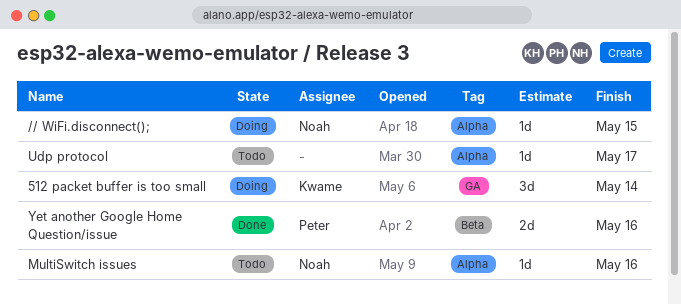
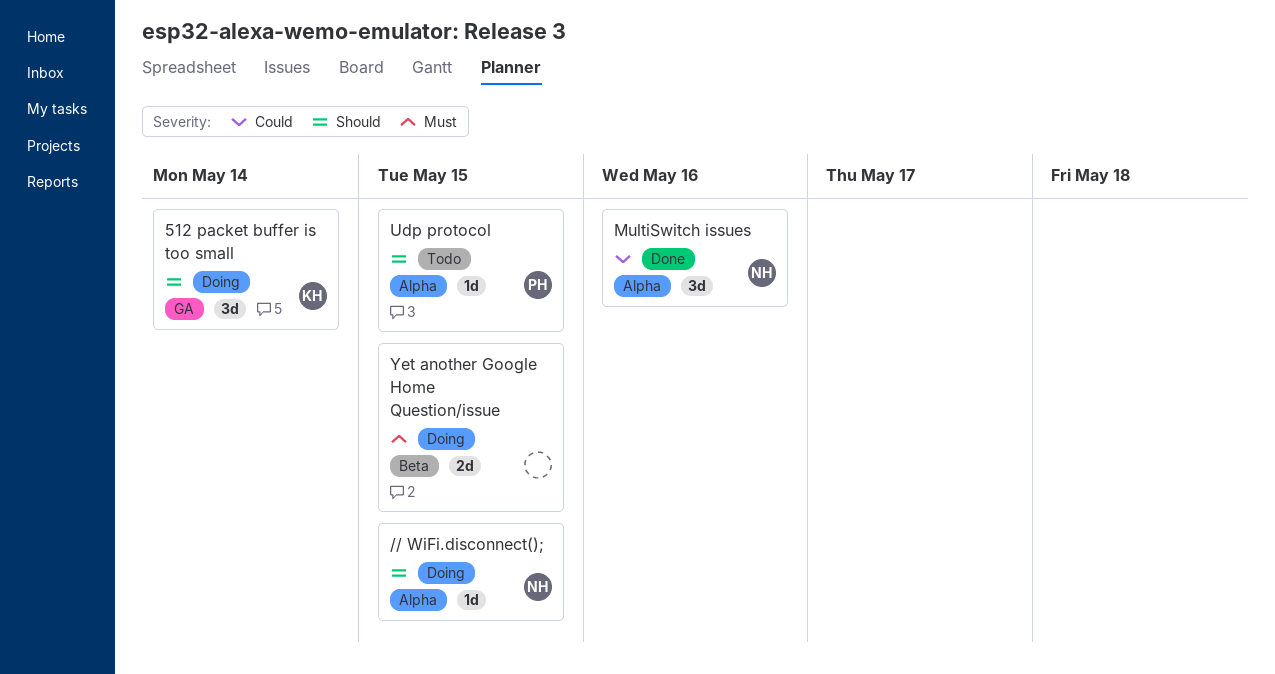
MultiSwitch issues, status: Todo -> Done
MultiSwitch issues, estimate: 1d -> 3d
Udp protocol, owner: none -> Peter
Udp protocol, due: May 17 -> May 15
Yet another Google Home Question/issue, status: Done -> Doing
Yet another Google Home Question/issue, owner: Peter -> none
Yet another Google Home Question/issue, due: May 16 -> May 15

